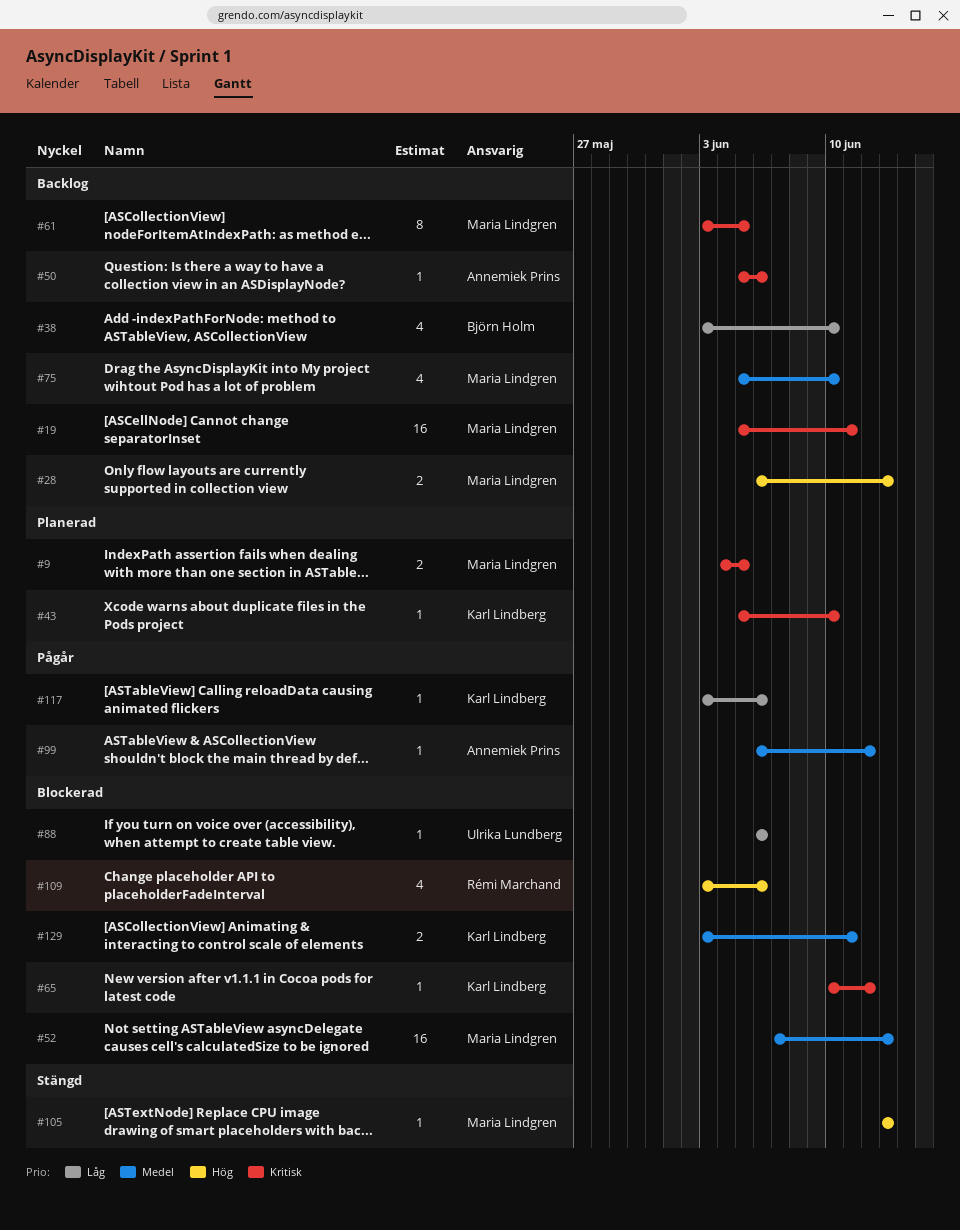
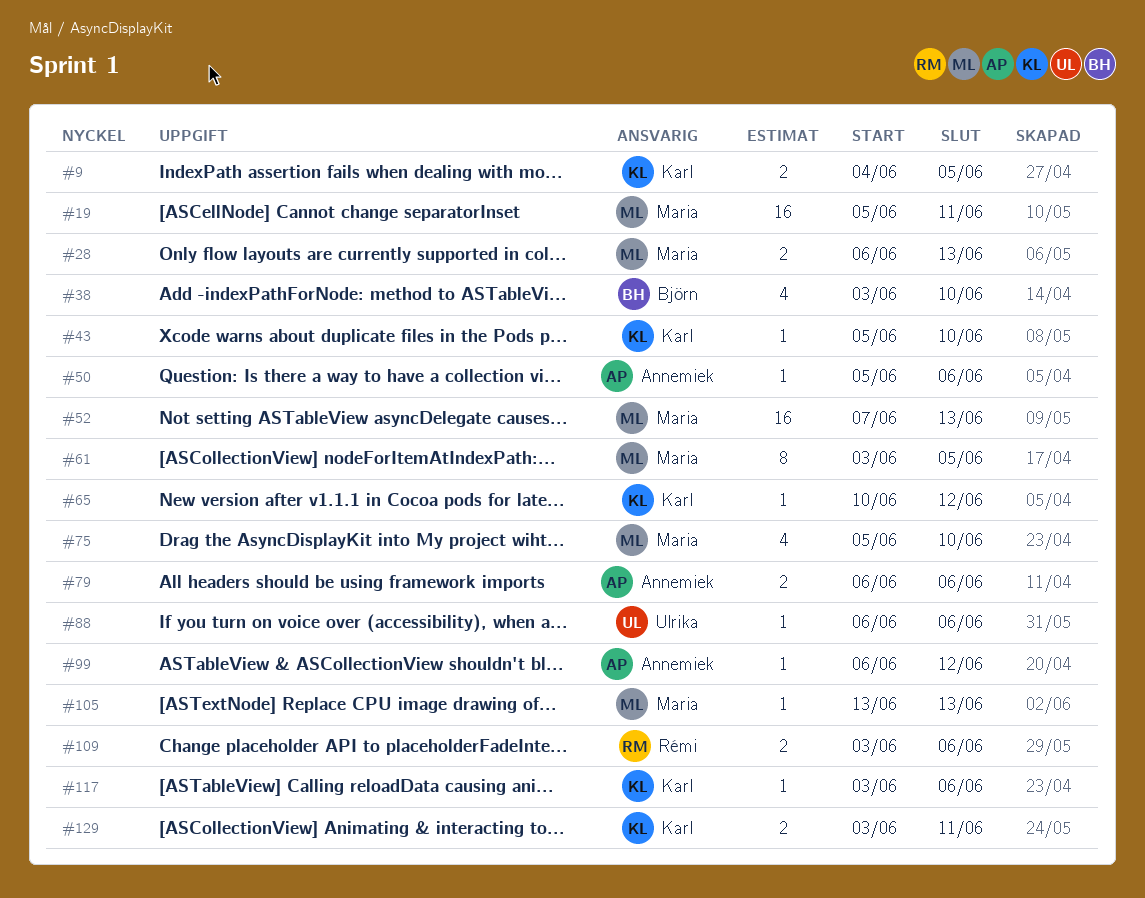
#9, owner: Maria Lindgren -> Karl Lindberg
#79: none -> present
#109, estimate: 4 -> 2

